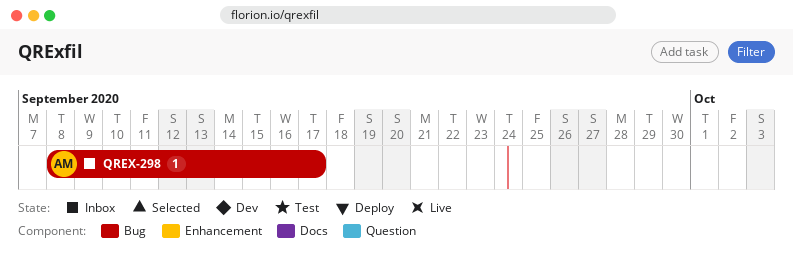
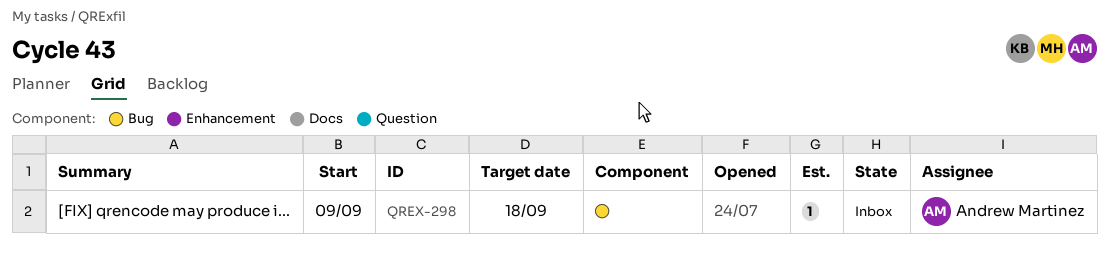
QREX-298, start: Sep 8 -> Sep 9
QREX-298, due: Sep 17 -> Sep 18

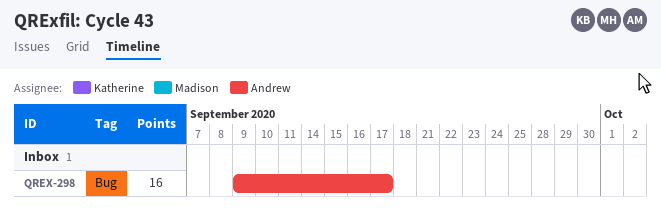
QREX-298, estimate: 1 -> 16
QREX-298, due: Sep 18 -> Sep 17

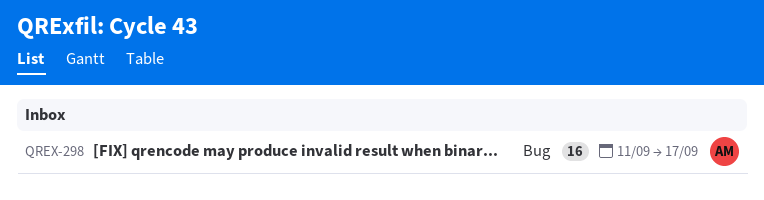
QREX-298, start: Sep 9 -> Sep 11

